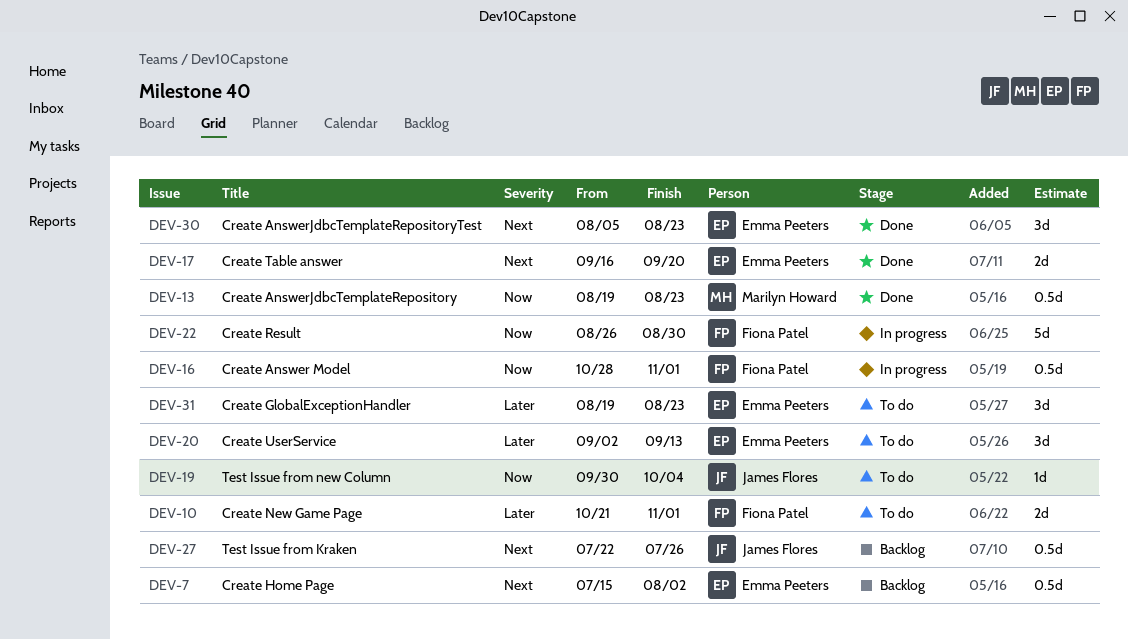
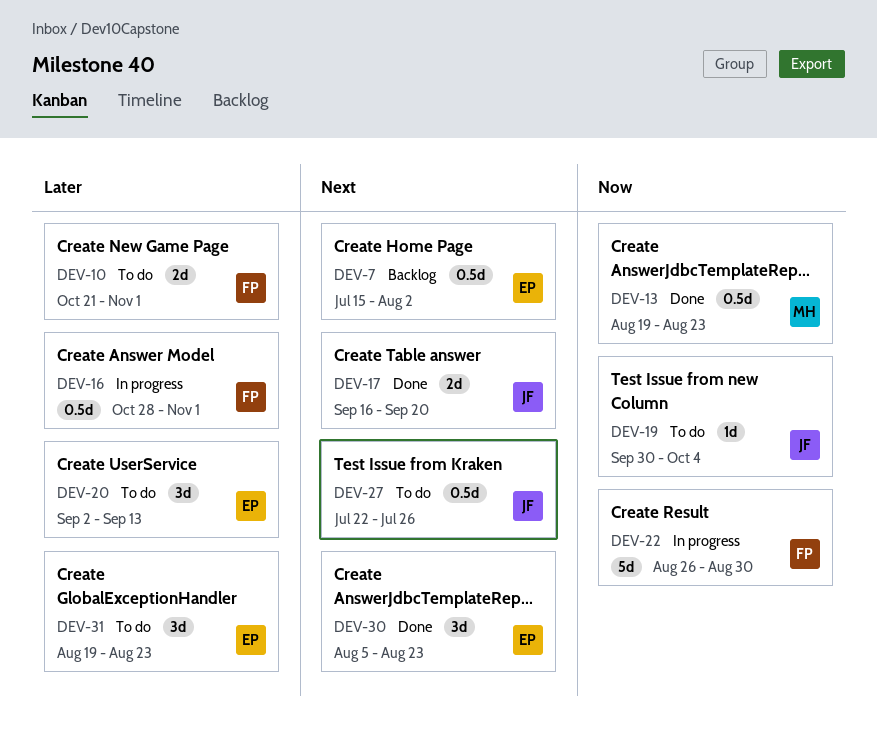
DEV-16, priority: Now -> Later
DEV-17, owner: Emma Peeters -> James Flores
DEV-27, status: Backlog -> To do

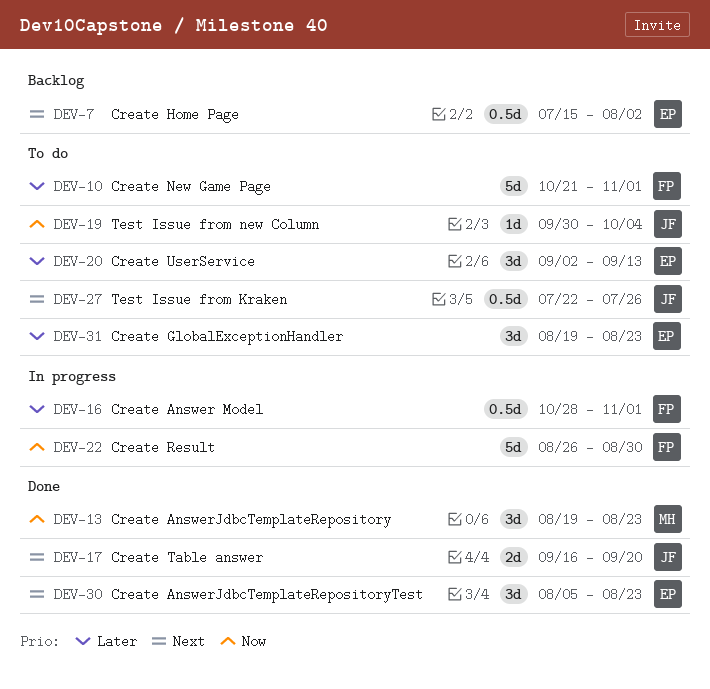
DEV-10, estimate: 2d -> 5d
DEV-13, estimate: 0.5d -> 3d

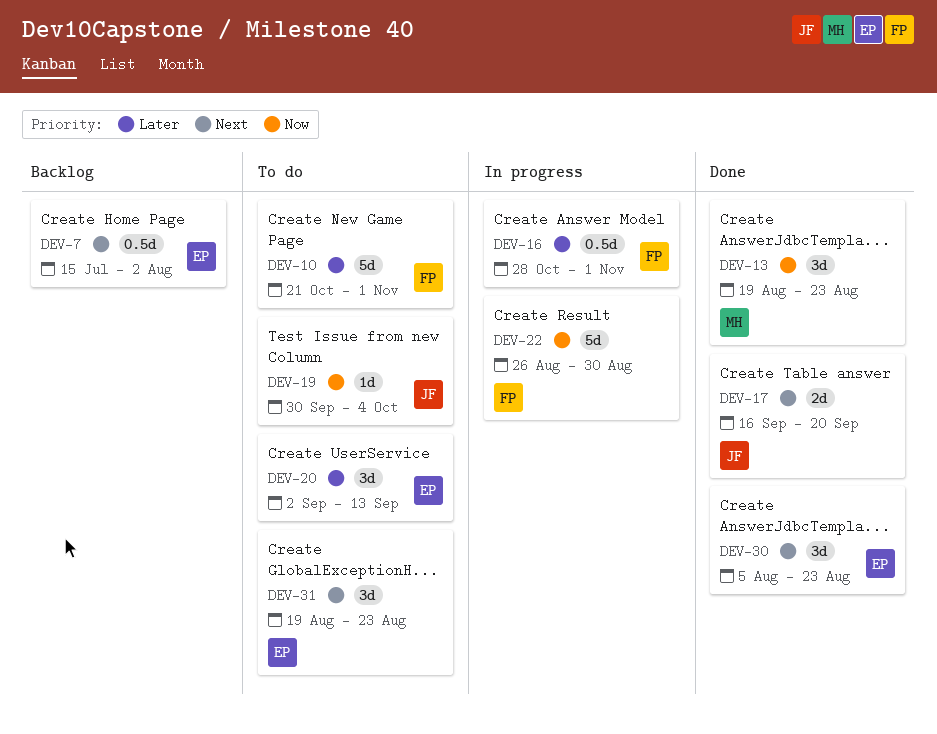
DEV-27: present -> none
DEV-31, priority: Later -> Next

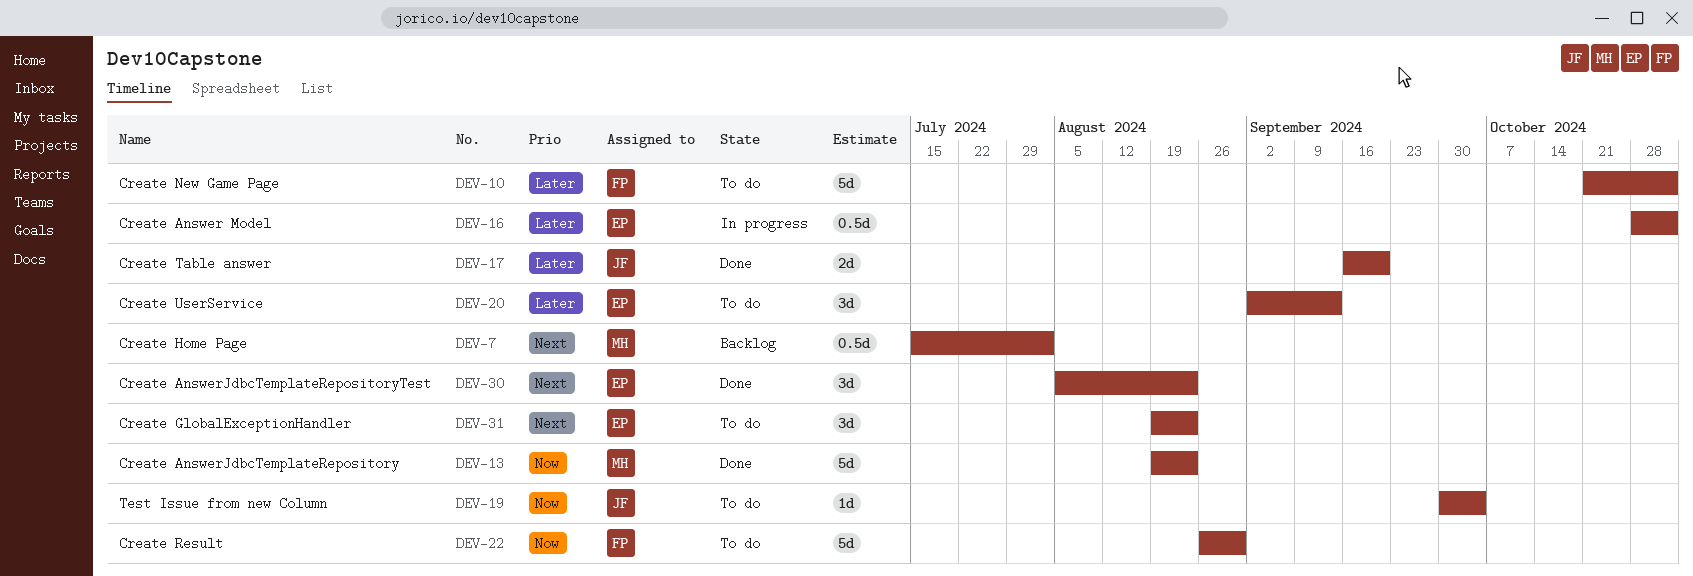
DEV-7, owner: EP -> MH
DEV-13, estimate: 3d -> 5d
DEV-16, owner: FP -> EP
DEV-17, priority: Next -> Later
DEV-22, status: In progress -> To do

